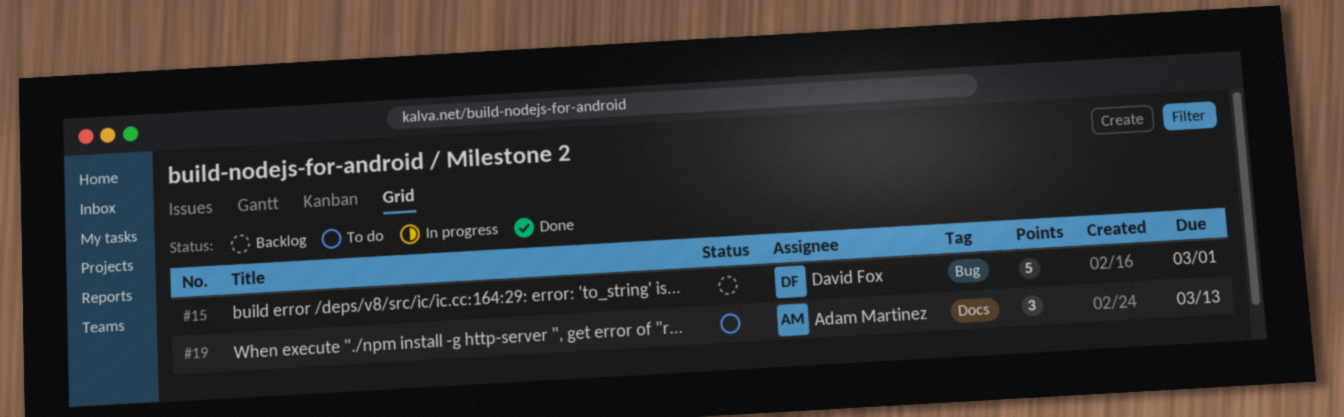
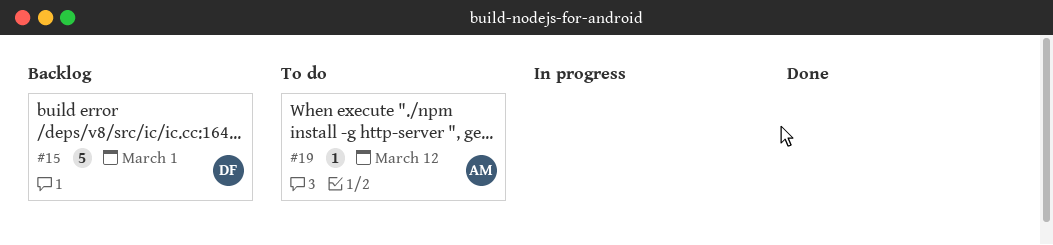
#19, estimate: 3 -> 1
#19, due: Mar 13 -> Mar 12

